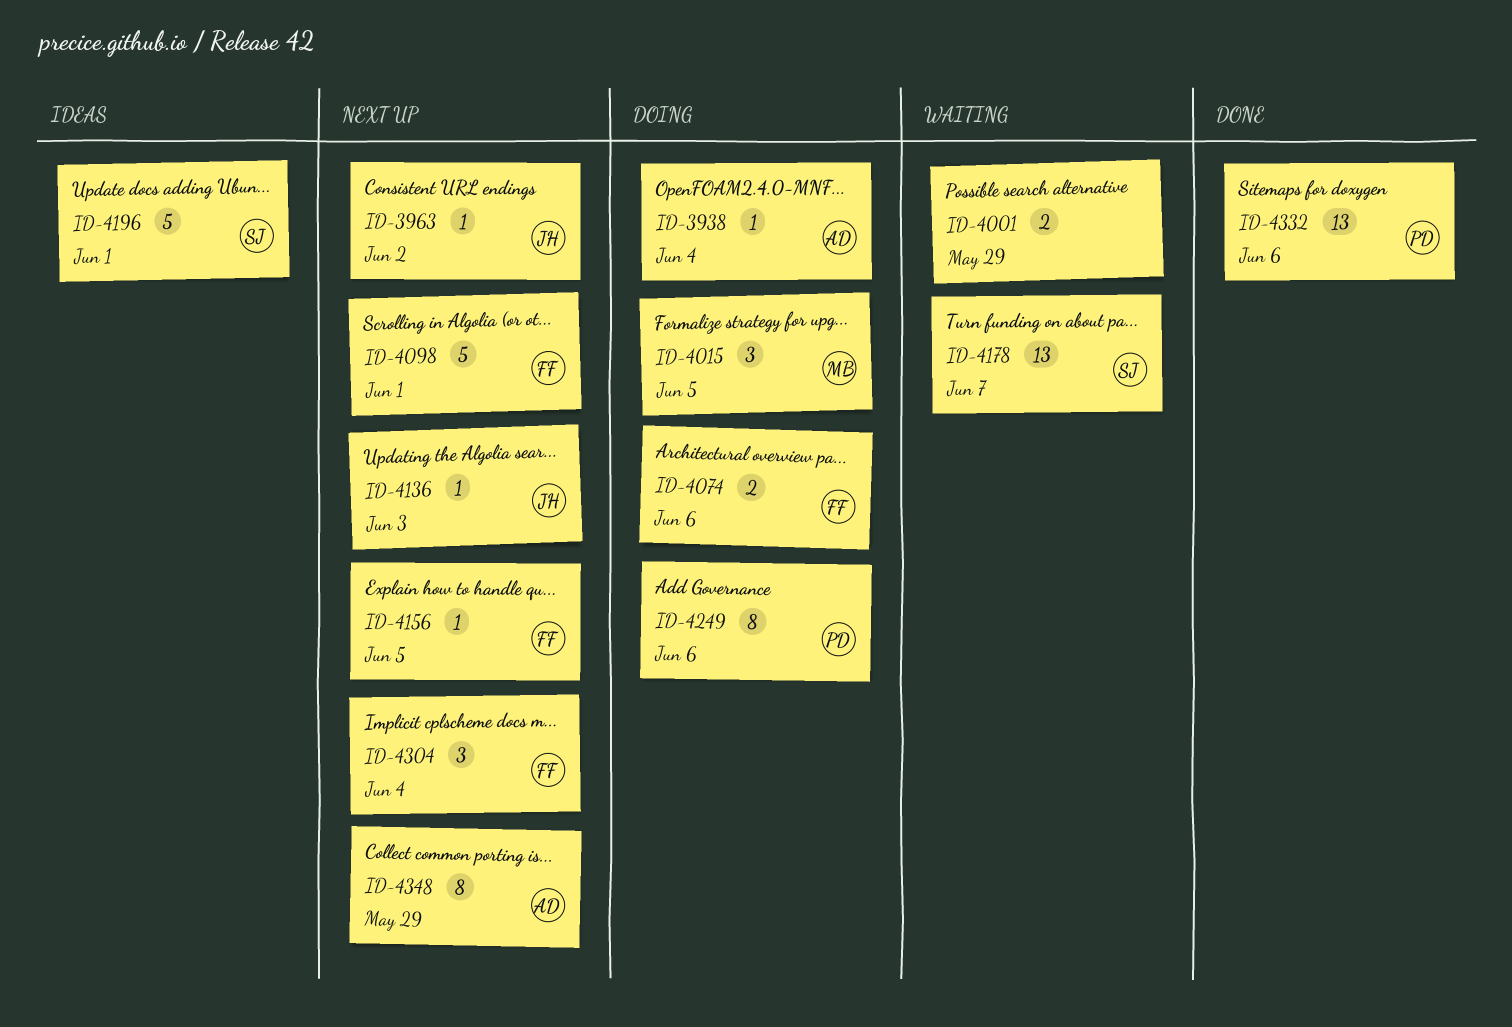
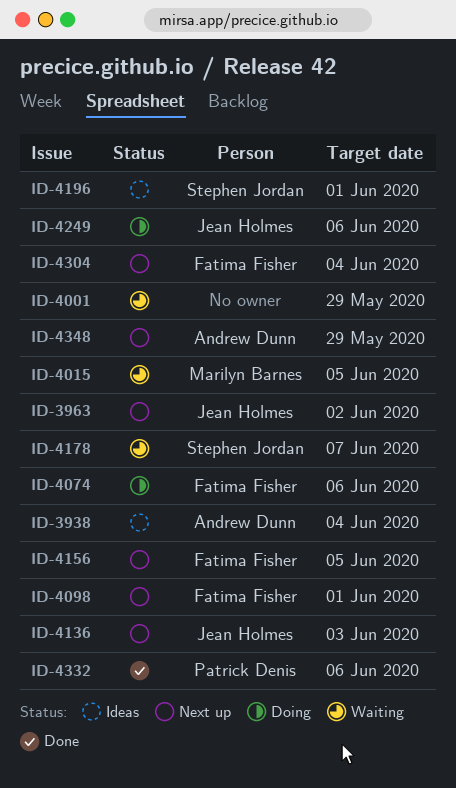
ID-3938, status: Doing -> Ideas
ID-4015, status: Doing -> Waiting
ID-4249, owner: Patrick Denis -> Jean Holmes

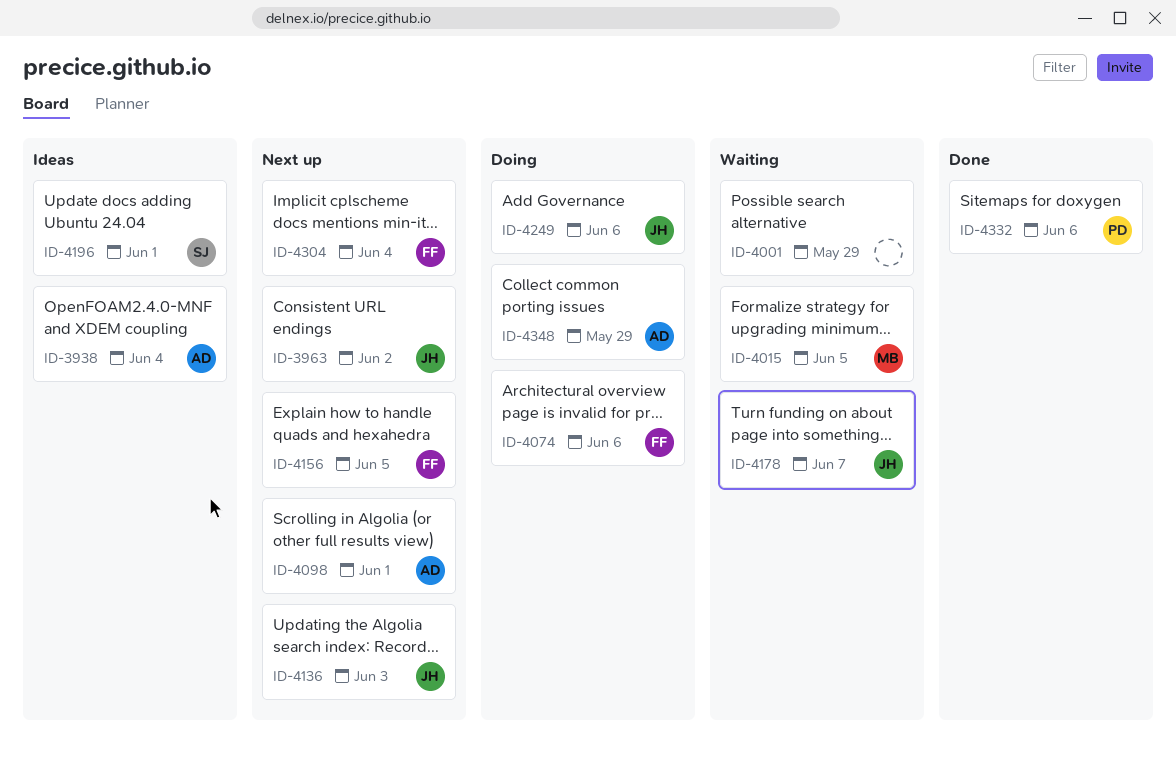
ID-4098, owner: Fatima Fisher -> Andrew Dunn
ID-4178, owner: Stephen Jordan -> Jean Holmes
ID-4348, status: Next up -> Doing

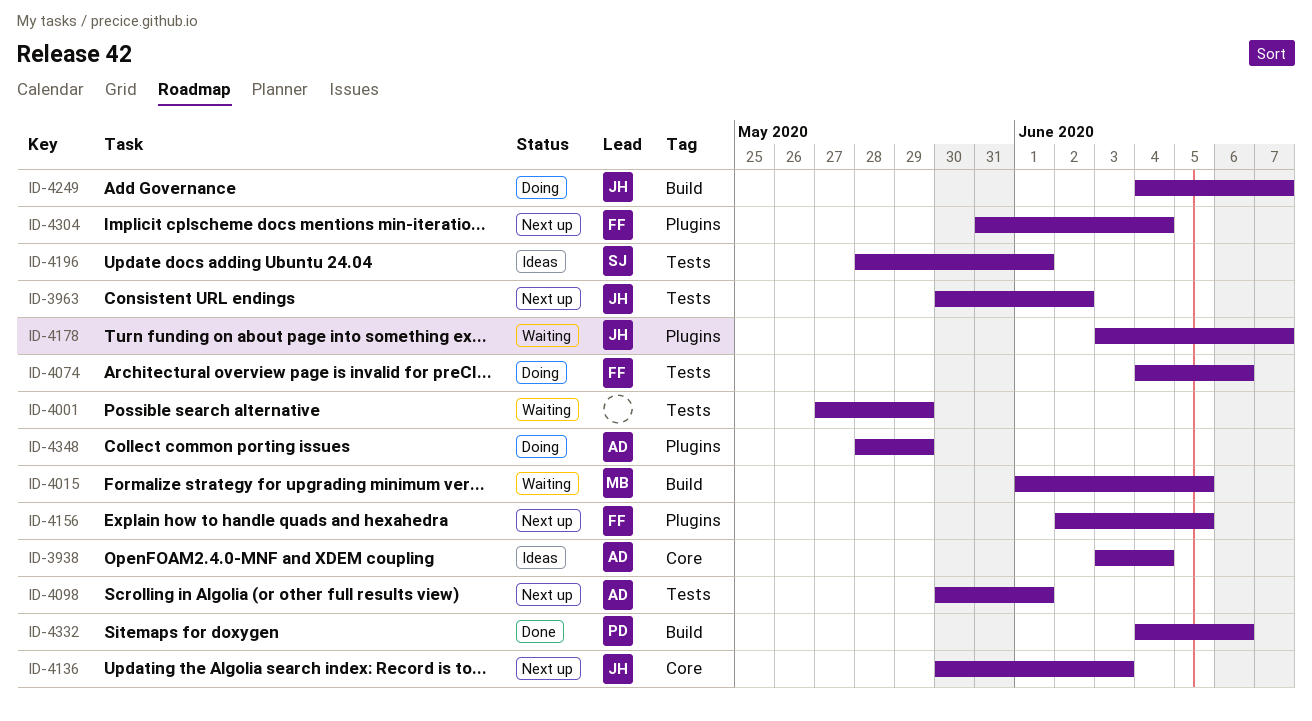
ID-4249, due: Jun 6 -> Jun 7

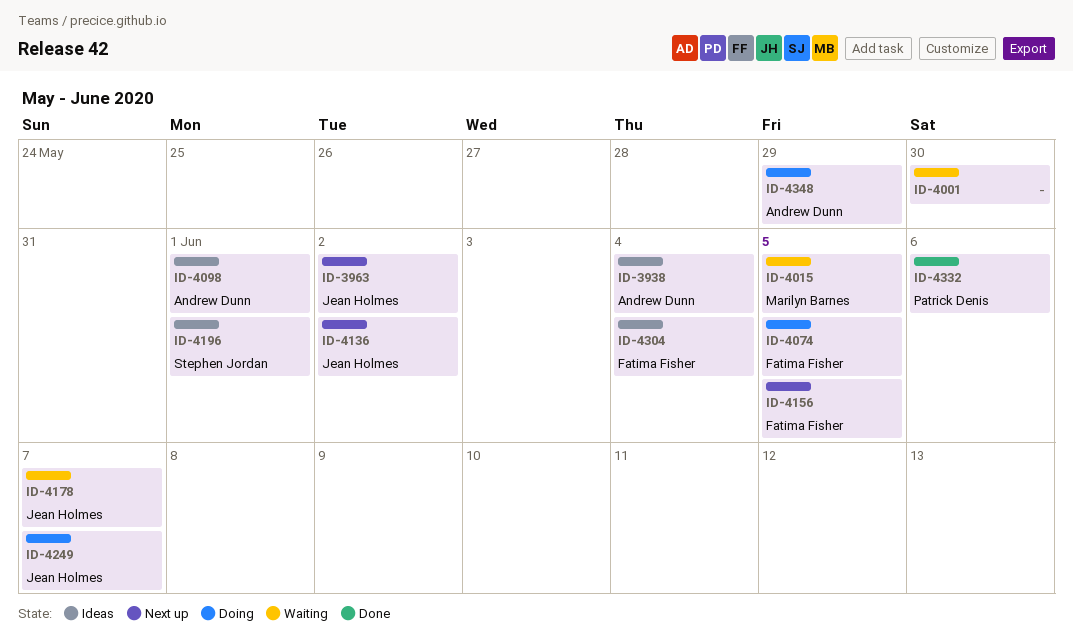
ID-4001, due: May 29 -> May 30
ID-4074, due: Jun 6 -> Jun 5
ID-4098, status: Next up -> Ideas
ID-4136, due: Jun 3 -> Jun 2
ID-4304, status: Next up -> Ideas

